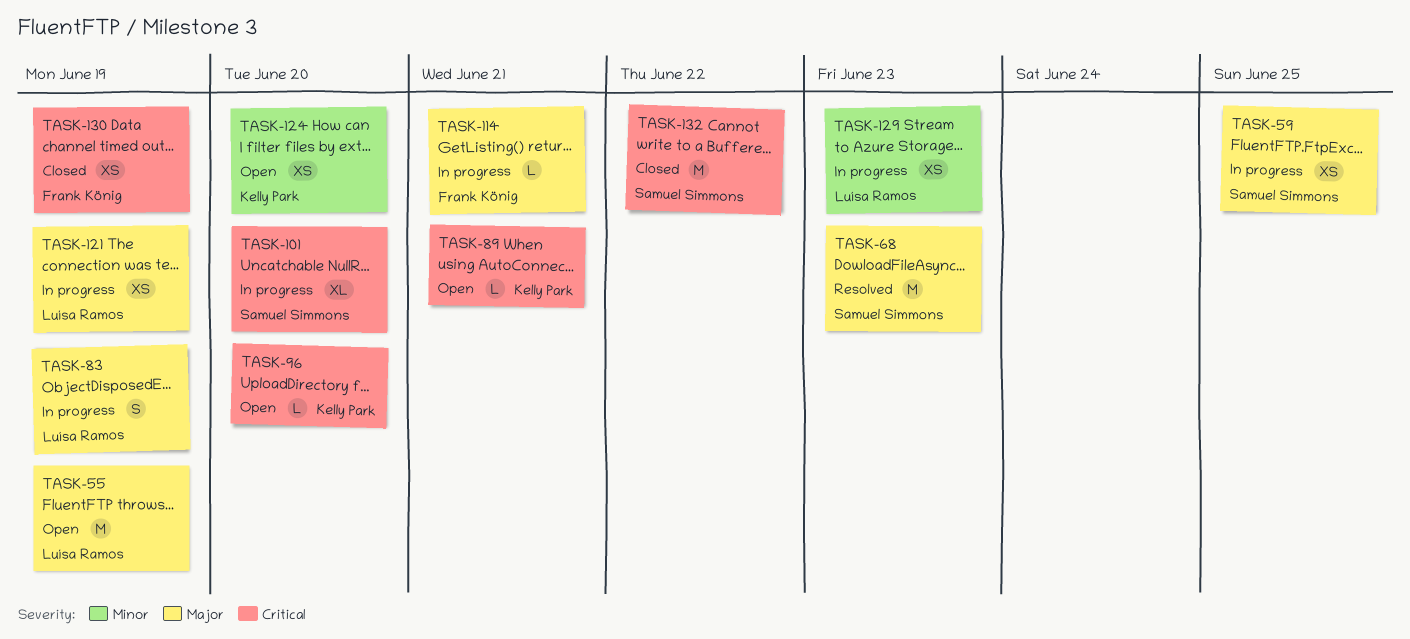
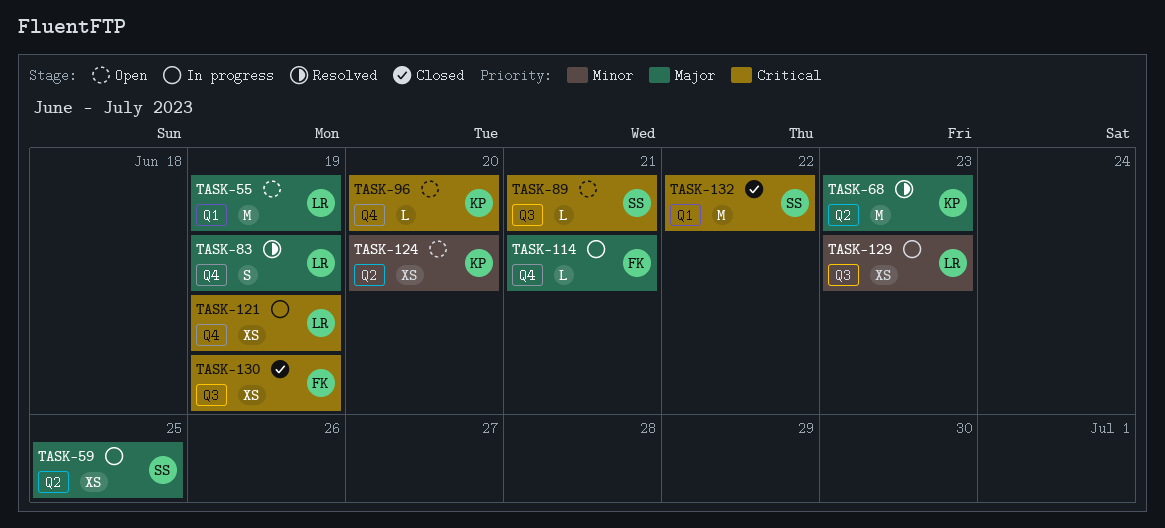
TASK-68, owner: Samuel Simmons -> Kelly Park
TASK-83, status: In progress -> Resolved
TASK-89, owner: Kelly Park -> Samuel Simmons
TASK-101: present -> none
TASK-121, priority: Major -> Critical

